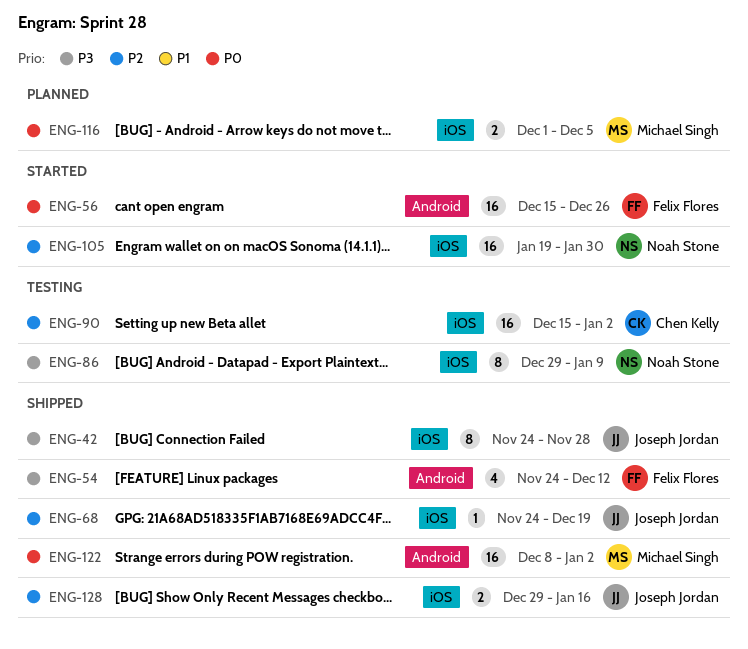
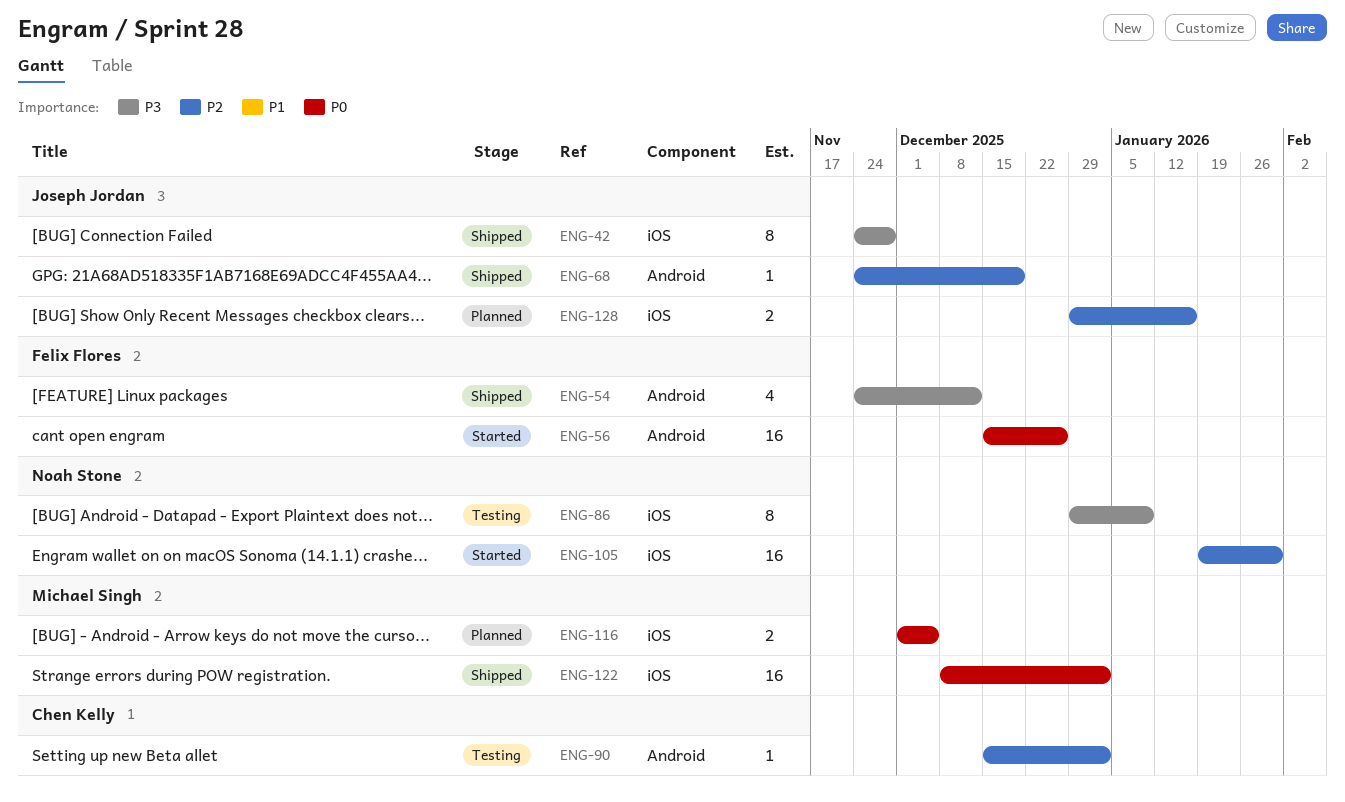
ENG-68, label: iOS -> Android
ENG-90, label: iOS -> Android
ENG-90, estimate: 16 -> 1
ENG-122, label: Android -> iOS
ENG-128, status: Shipped -> Planned

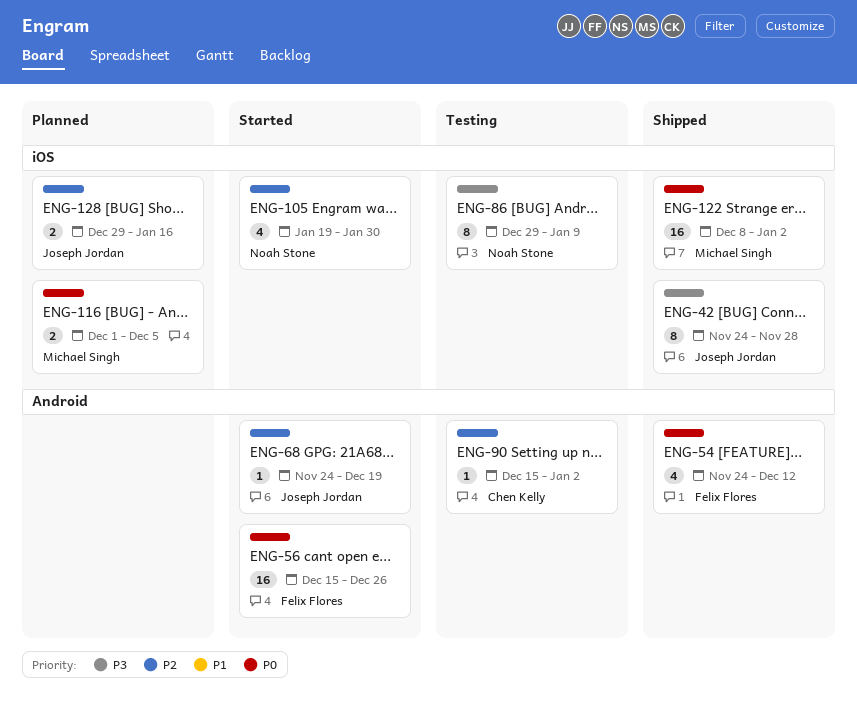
ENG-54, priority: P3 -> P0
ENG-68, status: Shipped -> Started
ENG-105, estimate: 16 -> 4

